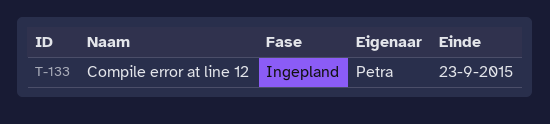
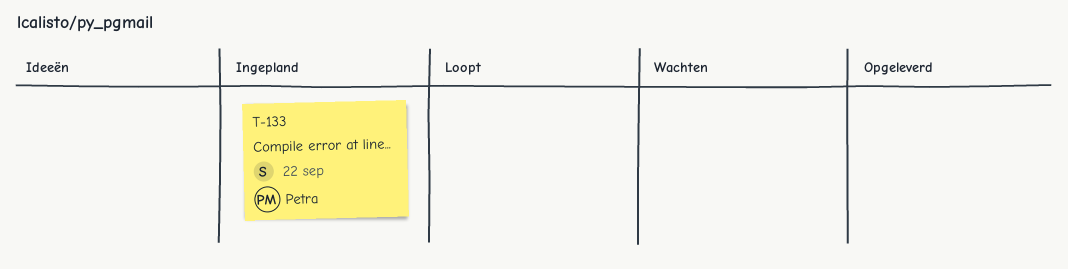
T-133, due: Sep 23 -> Sep 22

